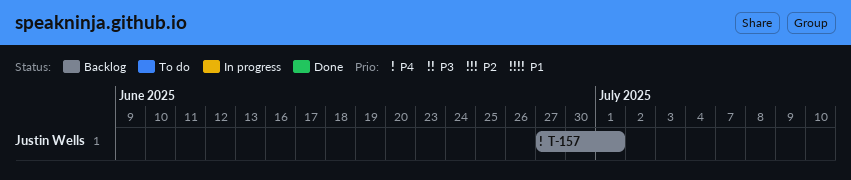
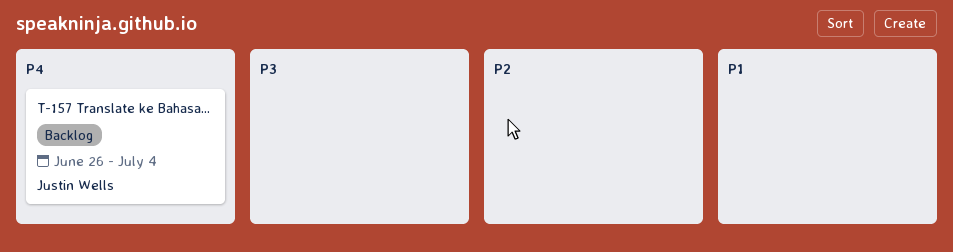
T-157, start: Jun 27 -> Jun 26
T-157, due: Jul 1 -> Jul 4

